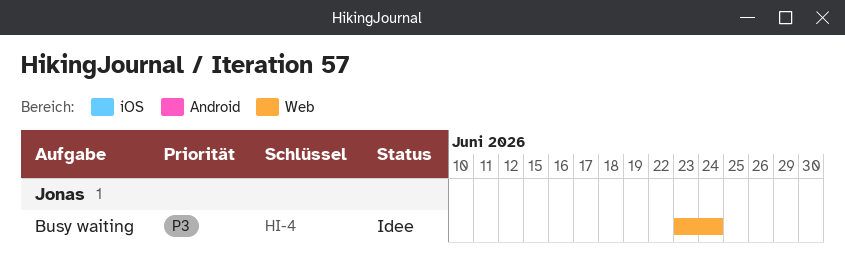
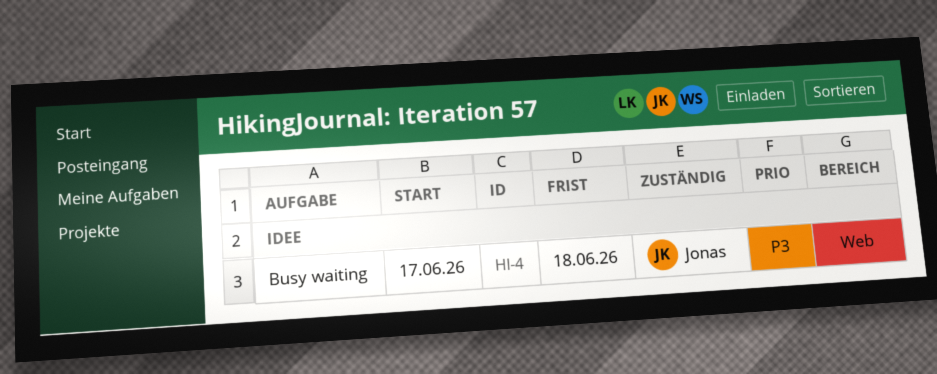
HI-4, start: Jun 23 -> Jun 17
HI-4, due: Jun 24 -> Jun 18

